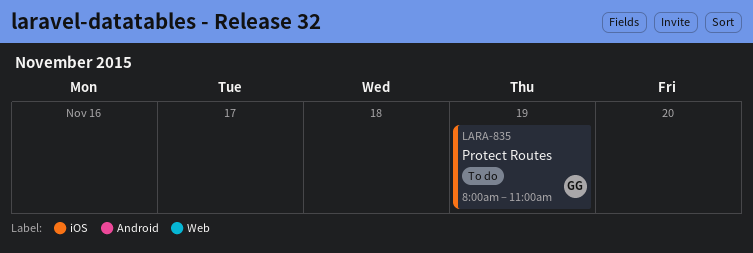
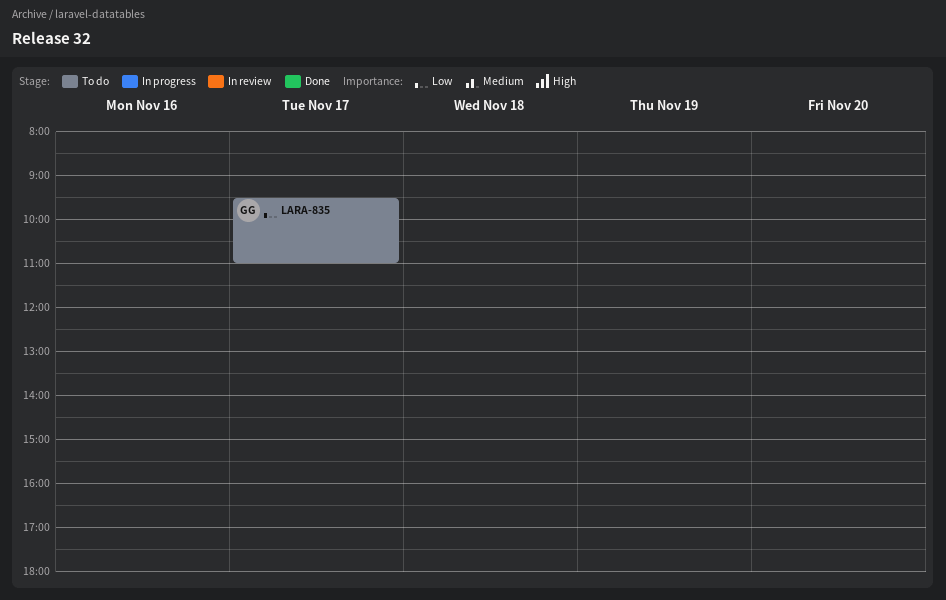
LARA-835, day: Nov 19 -> Nov 17
LARA-835, begins: 08:00 -> 09:30

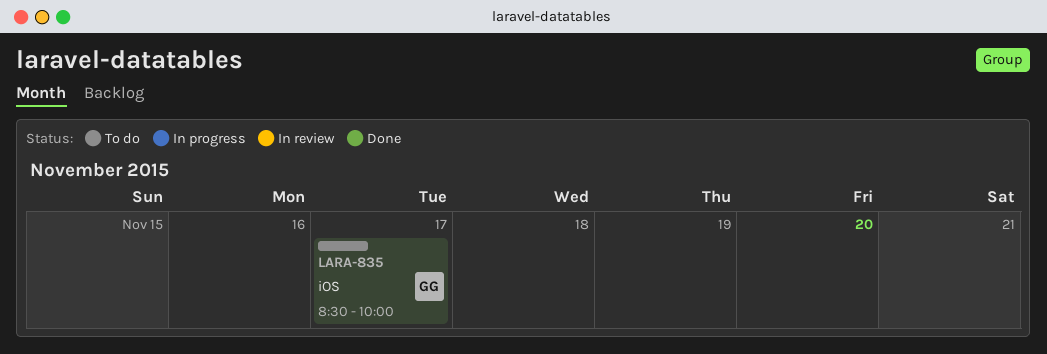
LARA-835, begins: 09:30 -> 08:30
LARA-835, ends: 11:00 -> 10:00

